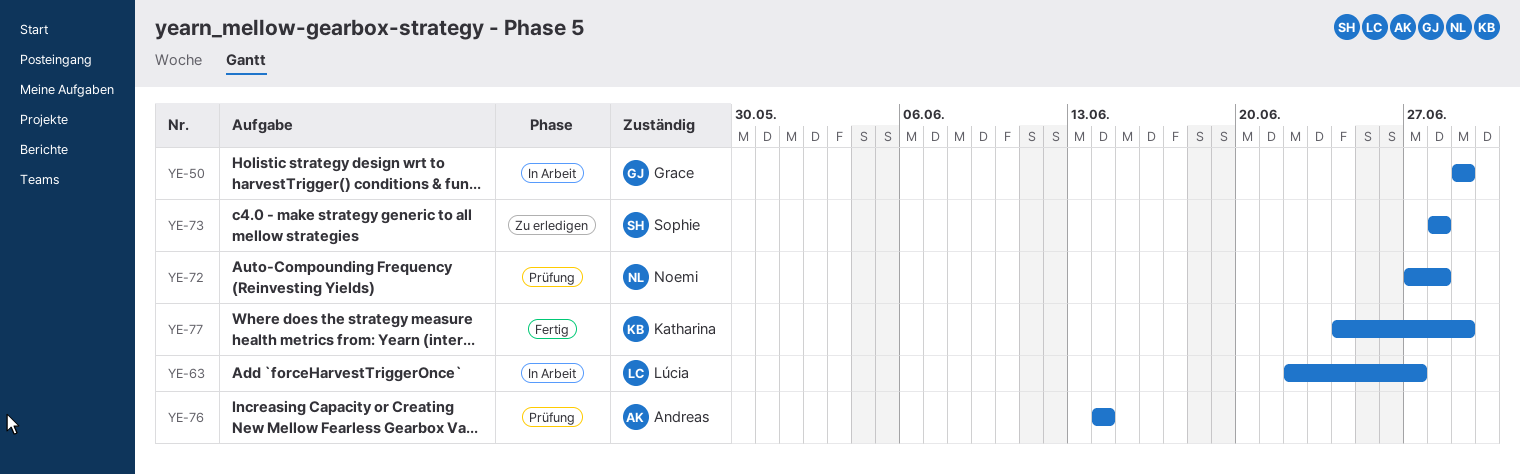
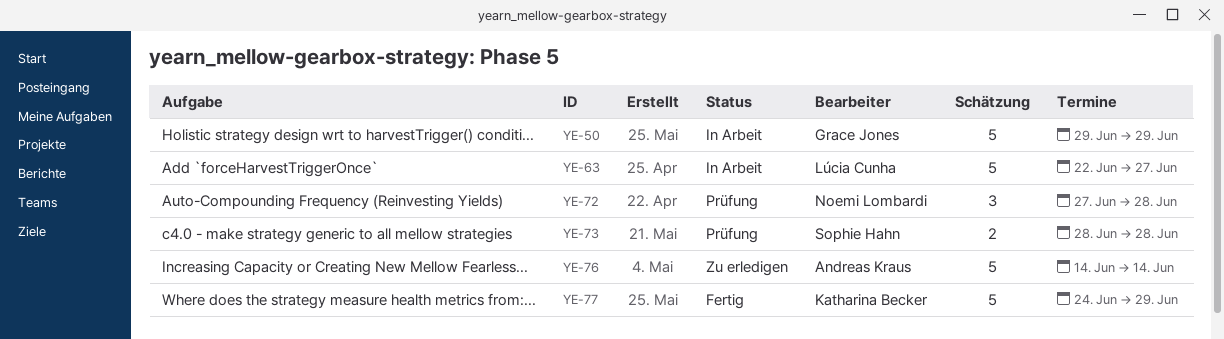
YE-73, status: Zu erledigen -> Prüfung
YE-76, status: Prüfung -> Zu erledigen

